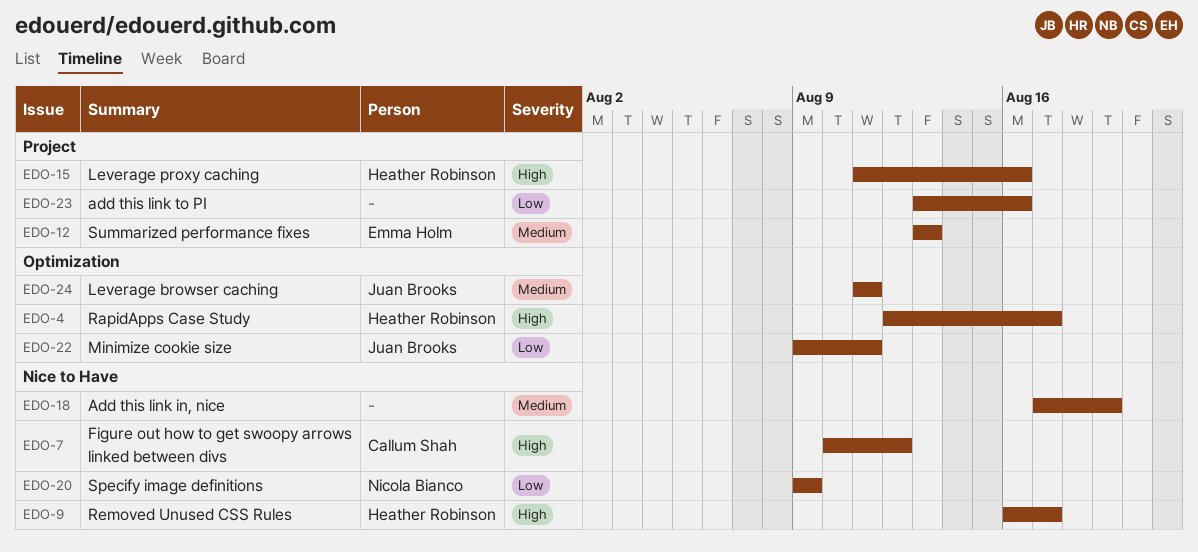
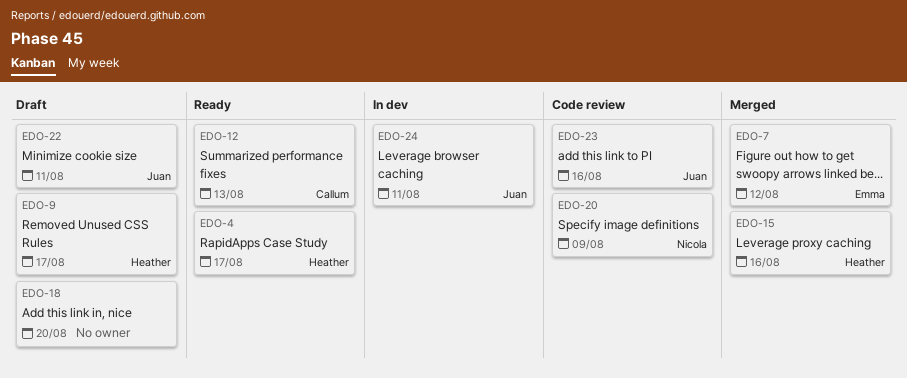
EDO-7, owner: Callum Shah -> Emma Holm
EDO-12, owner: Emma Holm -> Callum Shah
EDO-18, due: Aug 19 -> Aug 20
EDO-23, owner: none -> Juan Brooks

